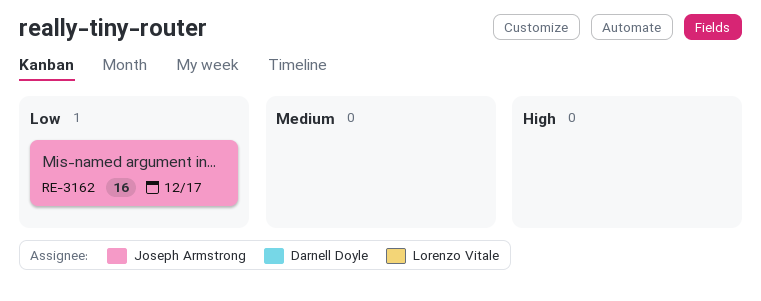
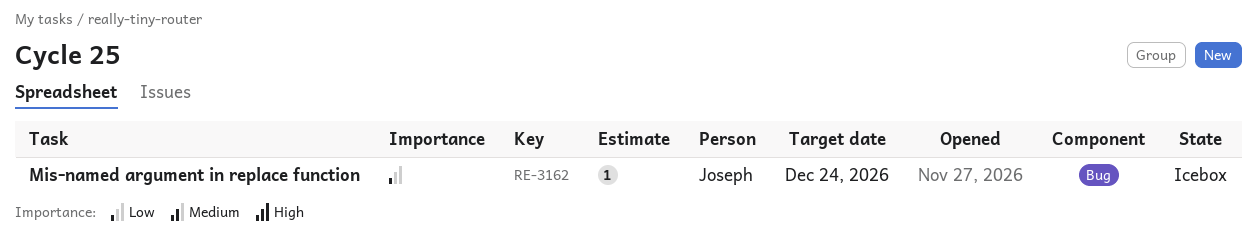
RE-3162, estimate: 16 -> 1
RE-3162, due: Dec 17 -> Dec 24

